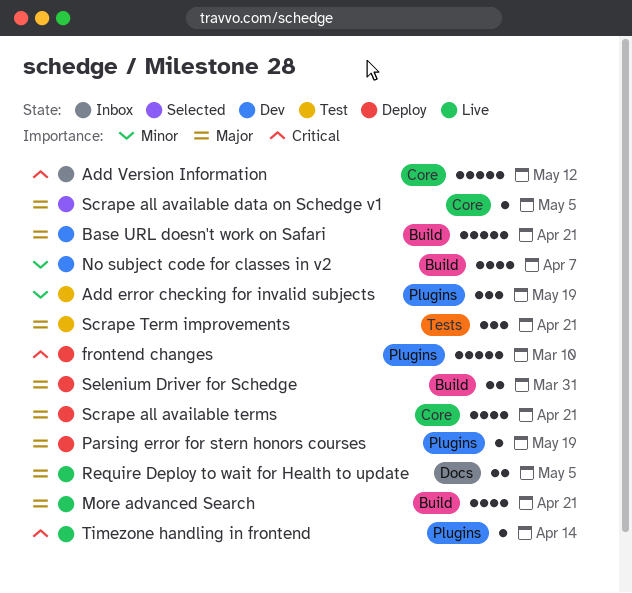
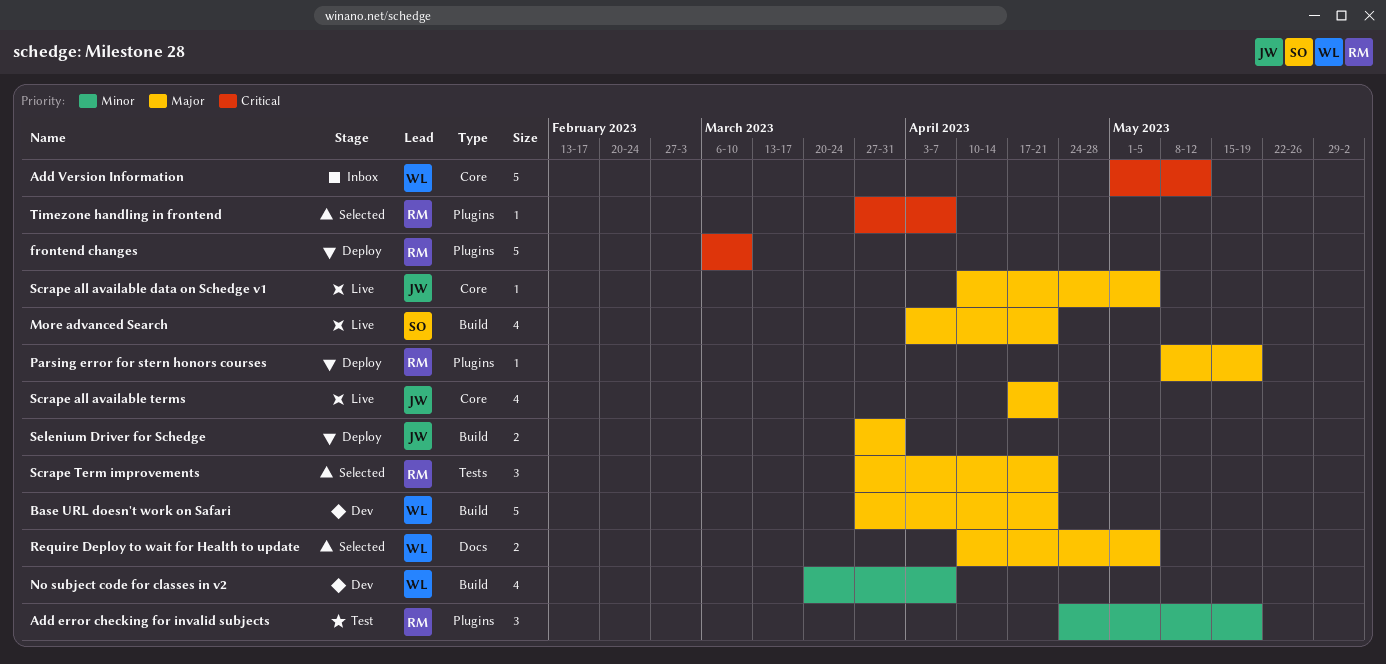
Require Deploy to wait for Health to update, status: Live -> Selected
Scrape all available data on Schedge v1, status: Selected -> Live
Scrape all available terms, status: Deploy -> Live
Scrape Term improvements, status: Test -> Selected
Timezone handling in frontend, status: Live -> Selected
Timezone handling in frontend, due: Apr 14 -> Apr 7

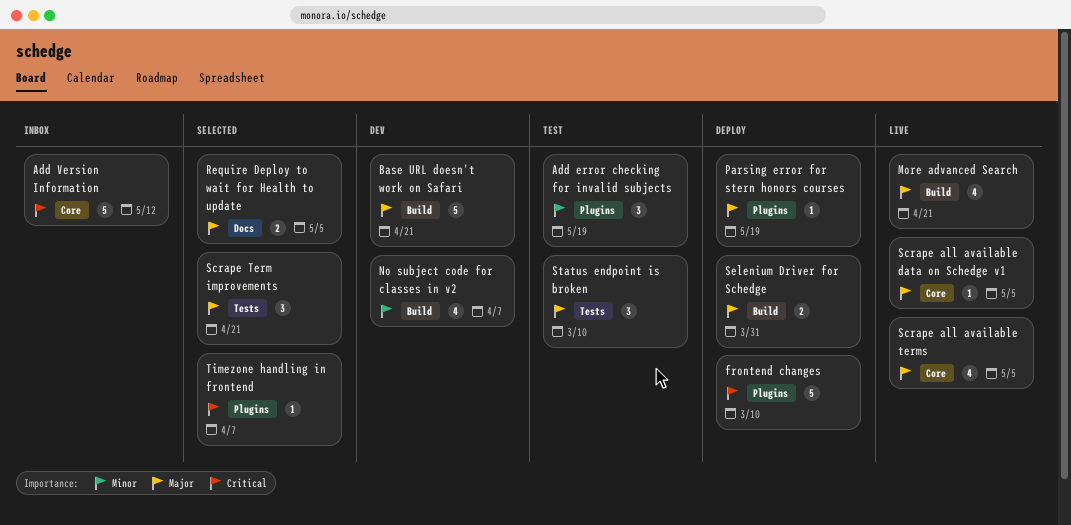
Scrape all available terms, due: Apr 21 -> May 5
Status endpoint is broken: none -> present

